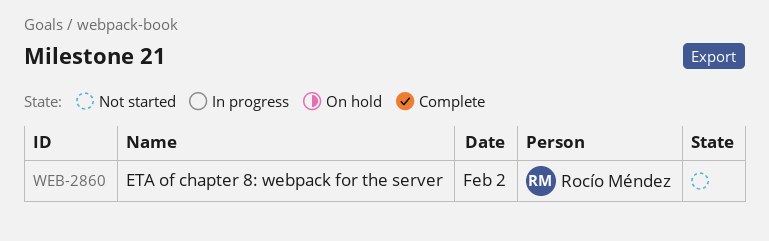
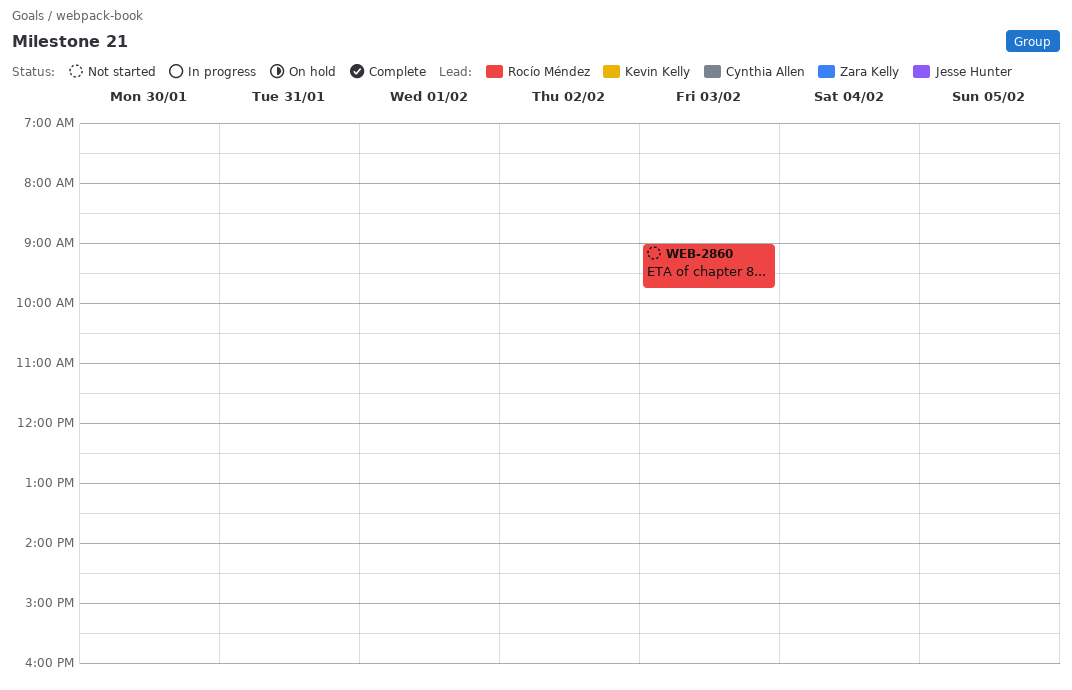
WEB-2860, day: Feb 2 -> Feb 3

